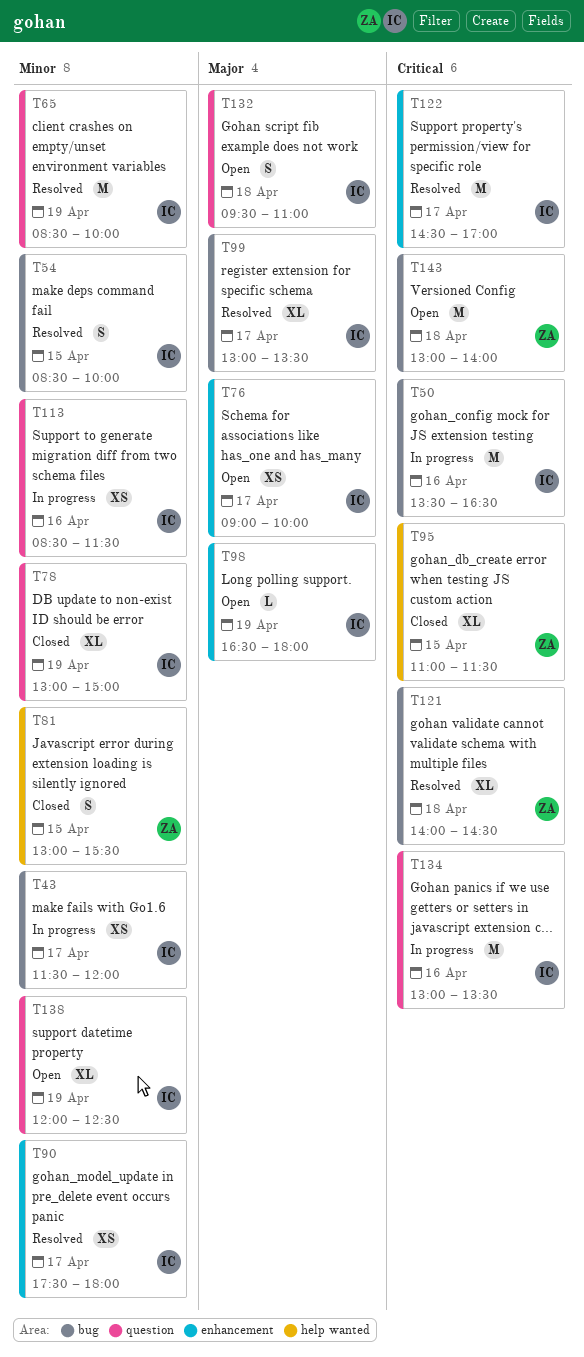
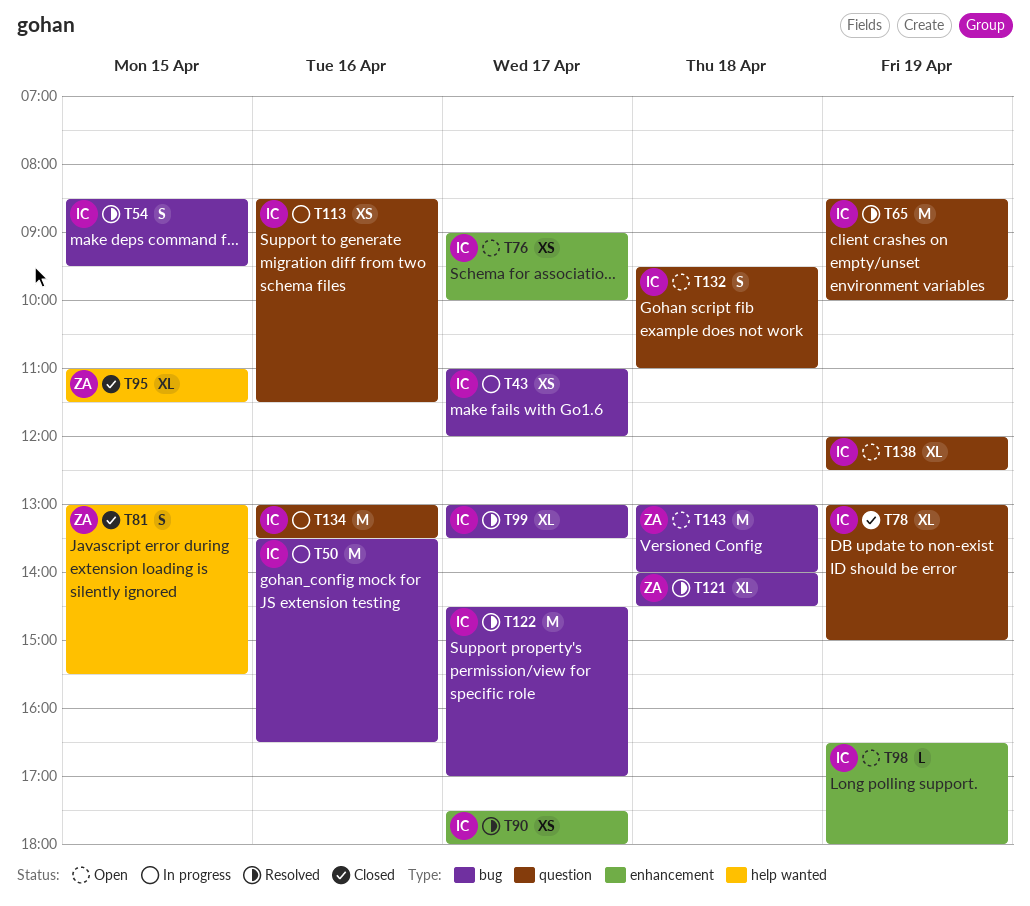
T43, begins: 11:30 -> 11:00
T54, ends: 10:00 -> 09:30
T122, label: enhancement -> bug

